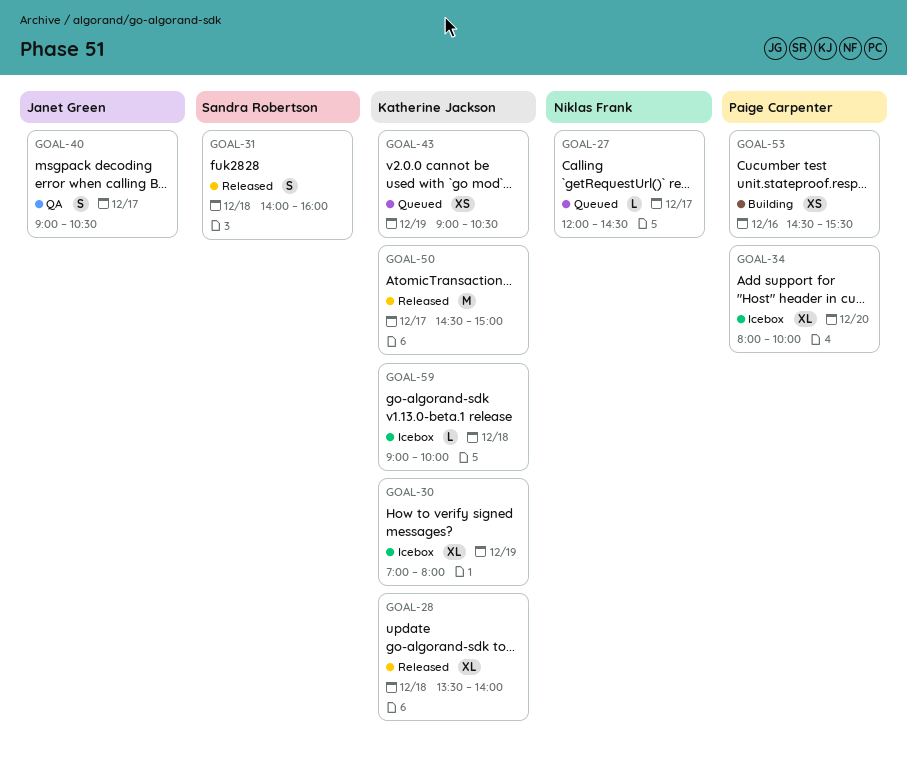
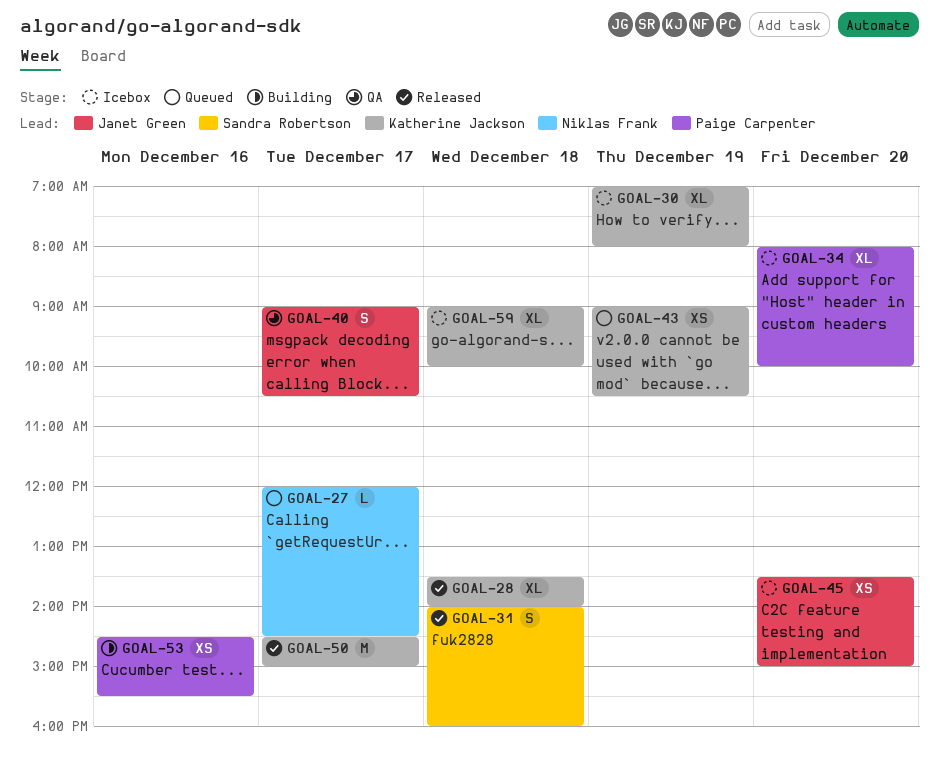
GOAL-45: none -> present
GOAL-59, estimate: L -> XL

